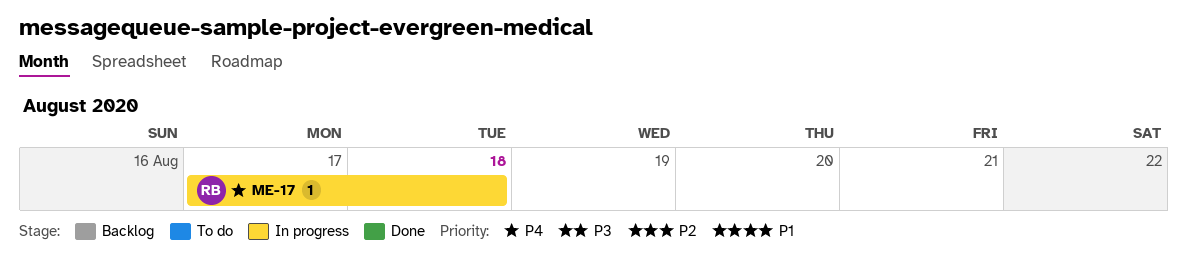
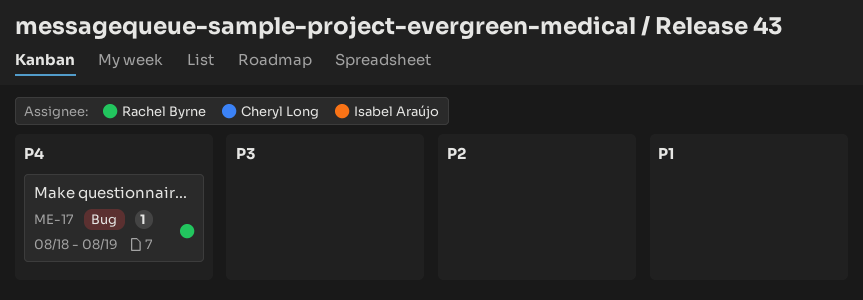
ME-17, start: Aug 17 -> Aug 18
ME-17, due: Aug 18 -> Aug 19

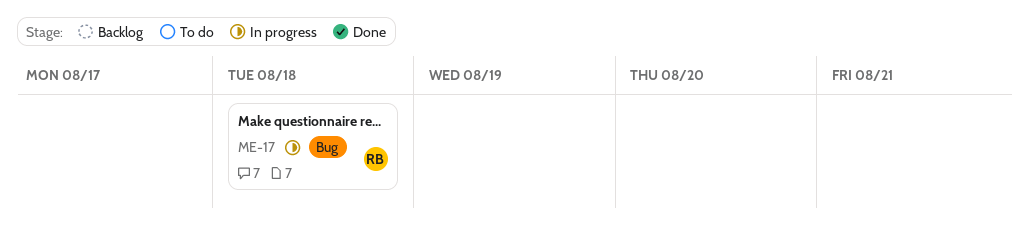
ME-17, due: Aug 19 -> Aug 18

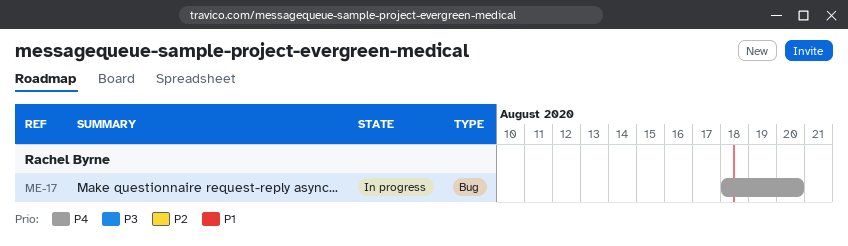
ME-17, due: Aug 18 -> Aug 20

